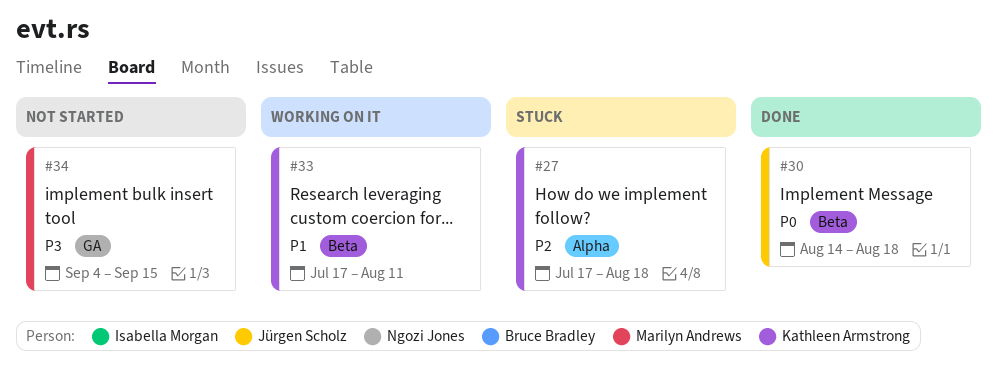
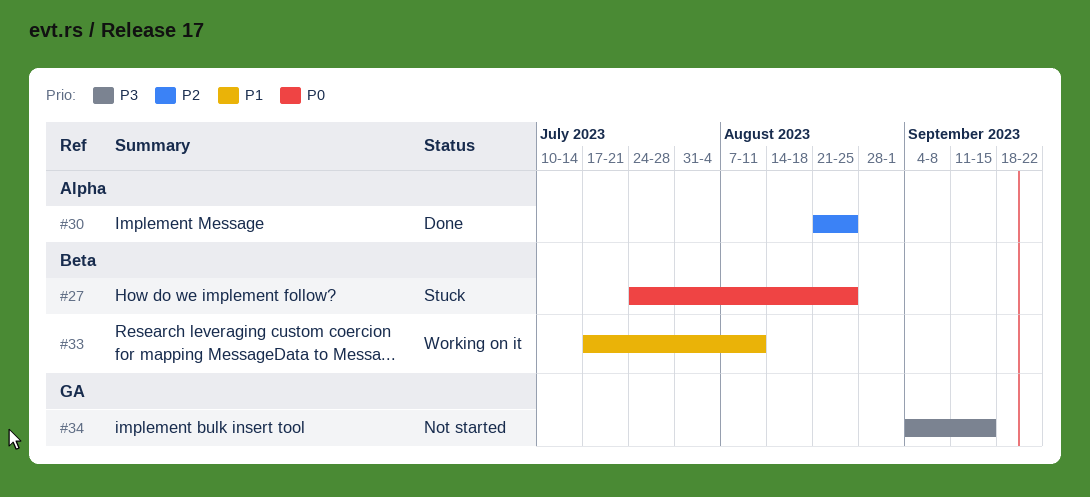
#27, priority: P2 -> P0
#27, label: Alpha -> Beta
#27, start: Jul 17 -> Jul 24
#27, due: Aug 18 -> Aug 25
#30, priority: P0 -> P2
#30, label: Beta -> Alpha
#30, start: Aug 14 -> Aug 21
#30, due: Aug 18 -> Aug 25

